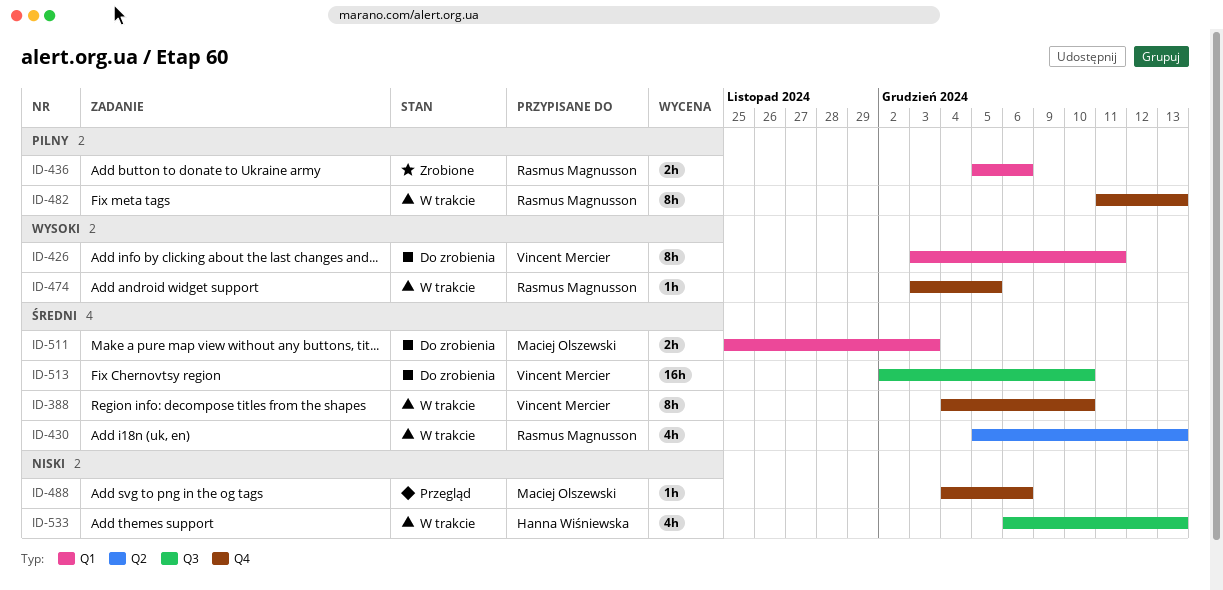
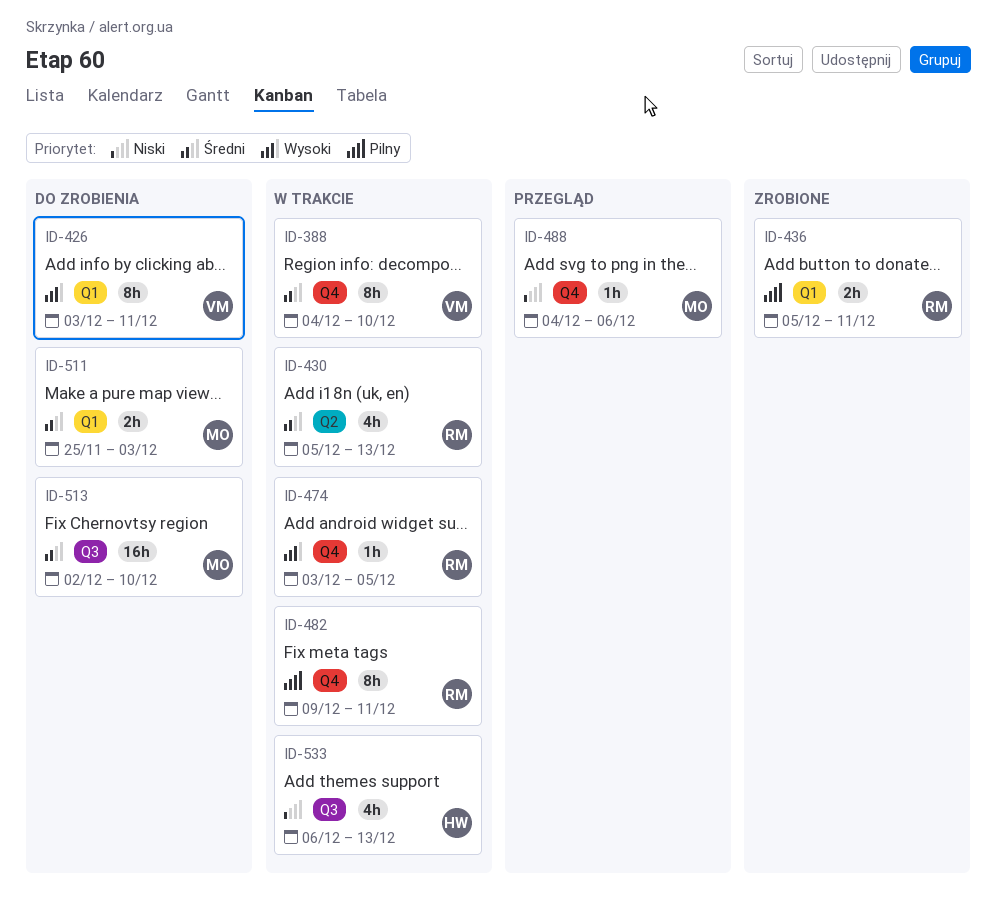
ID-436, due: Dec 6 -> Dec 11
ID-482, start: Dec 11 -> Dec 9
ID-482, due: Dec 13 -> Dec 11
ID-513, owner: Vincent Mercier -> Maciej Olszewski

